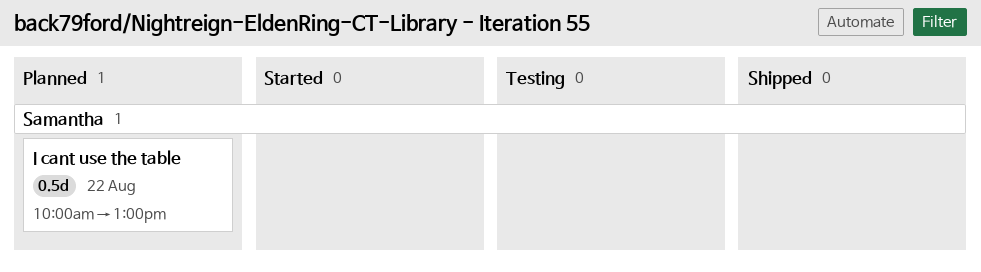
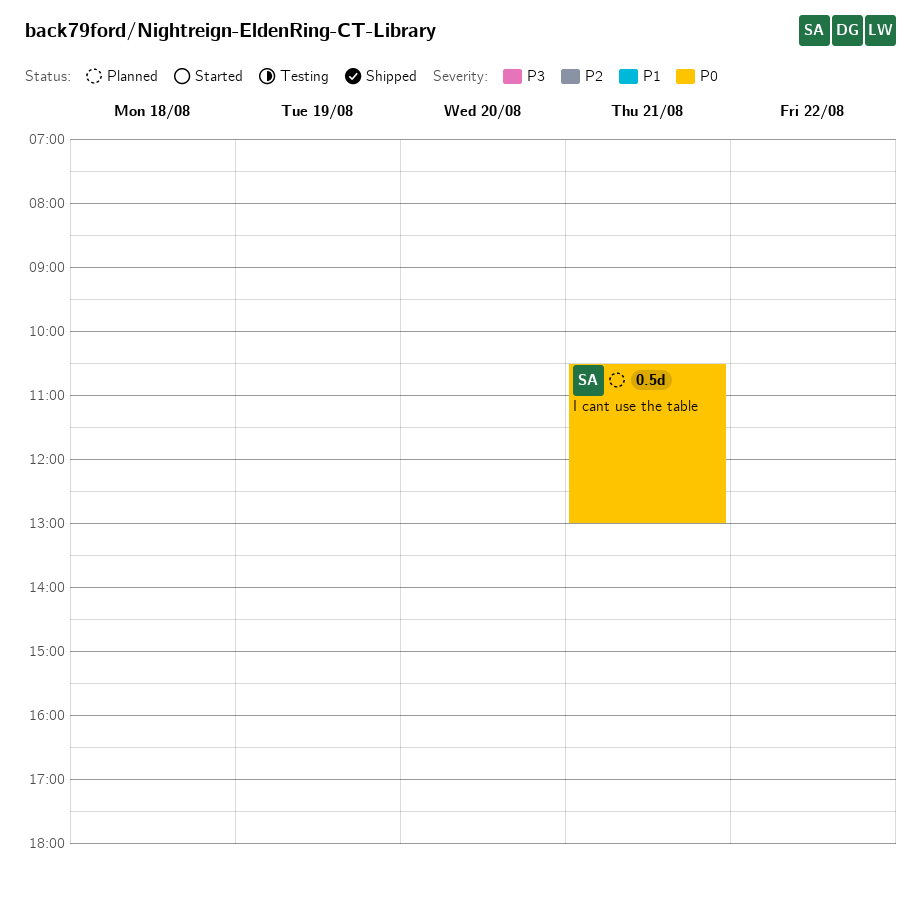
I cant use the table, day: Aug 22 -> Aug 21
I cant use the table, begins: 10:00 -> 10:30

